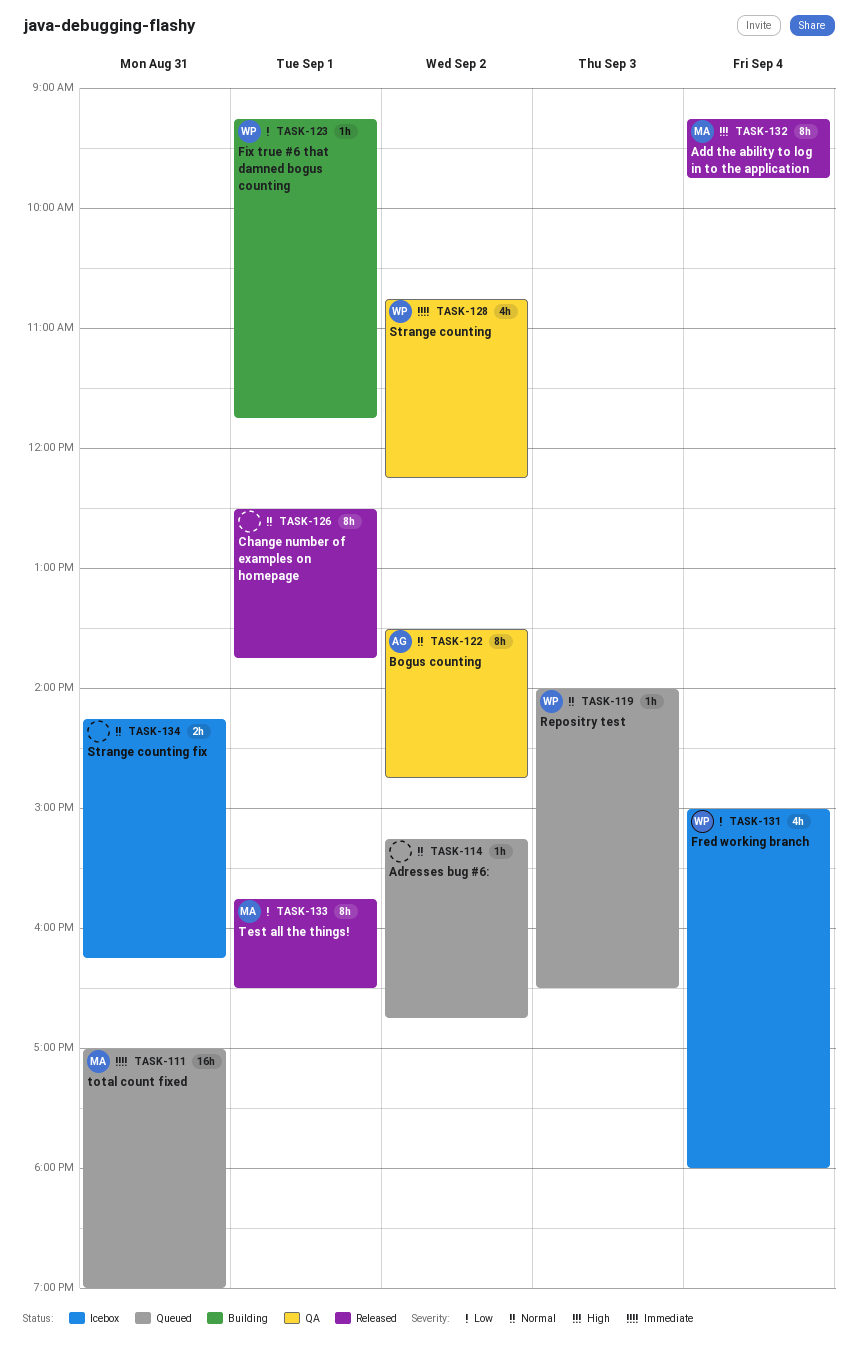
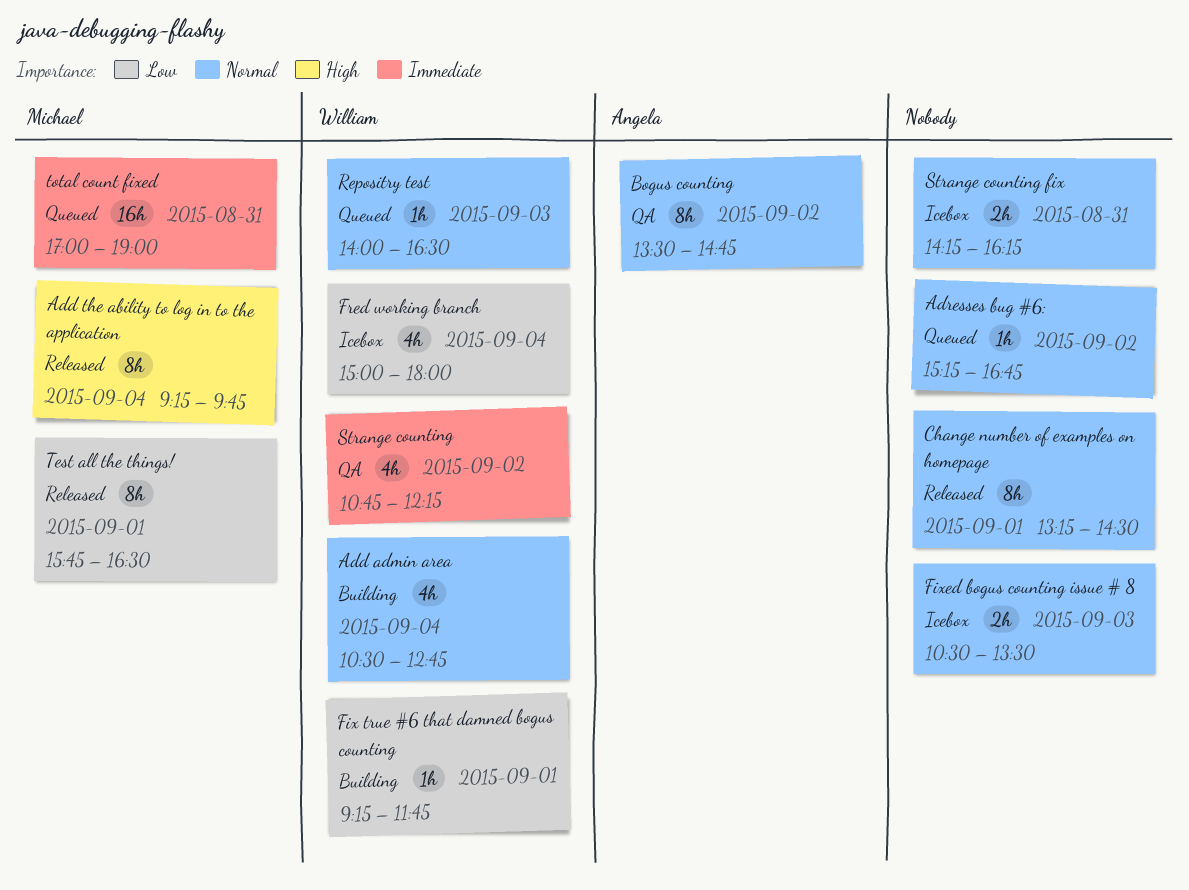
Add admin area: none -> present
Change number of examples on homepage, begins: 12:30 -> 13:15
Change number of examples on homepage, ends: 13:45 -> 14:30
Fixed bogus counting issue # 8: none -> present

